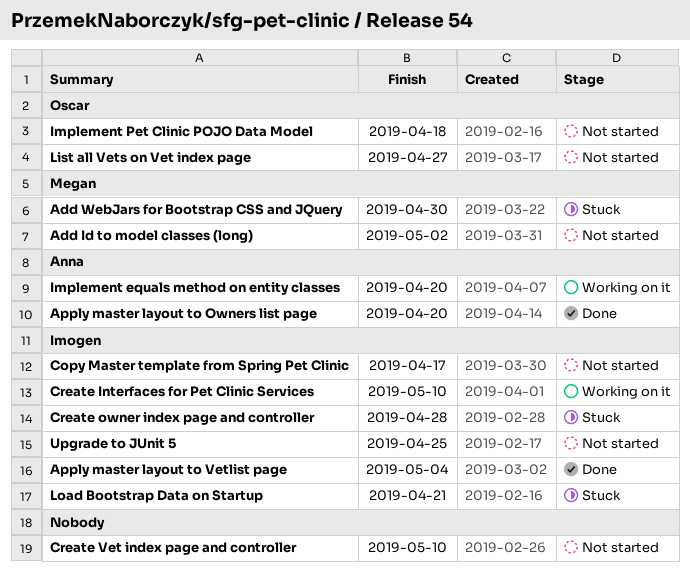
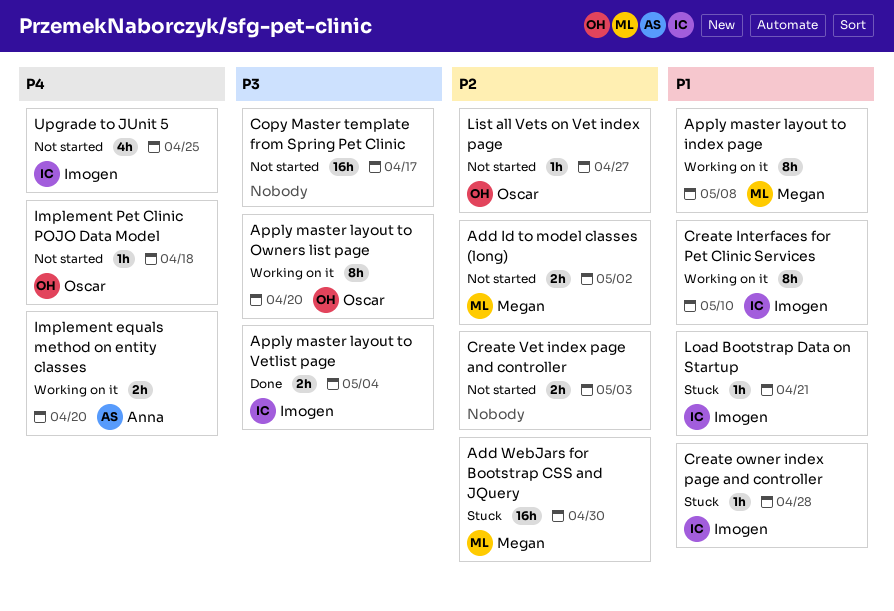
Apply master layout to index page: none -> present
Apply master layout to Owners list page, status: Done -> Working on it
Apply master layout to Owners list page, owner: Anna -> Oscar
Copy Master template from Spring Pet Clinic, owner: Imogen -> none
Create Vet index page and controller, due: May 10 -> May 3

